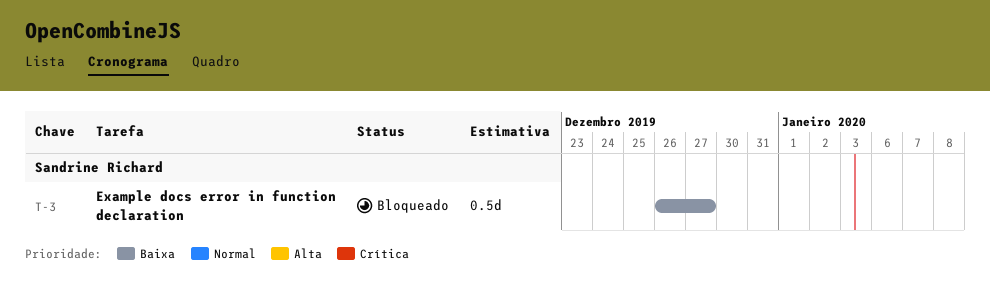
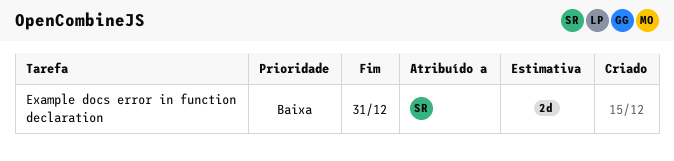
Example docs error in function declaration, estimate: 0.5d -> 2d
Example docs error in function declaration, due: Dec 27 -> Dec 31

